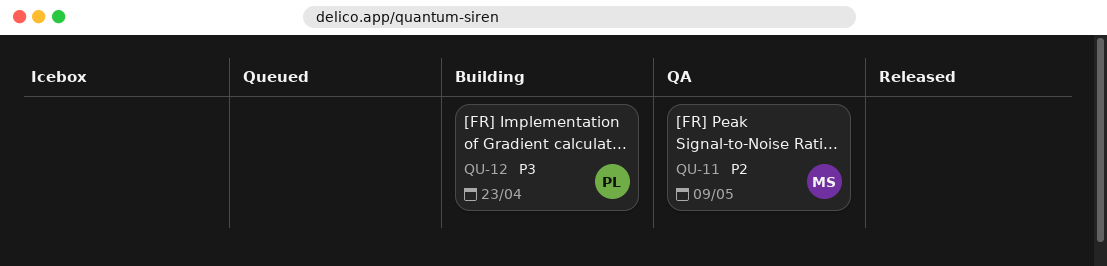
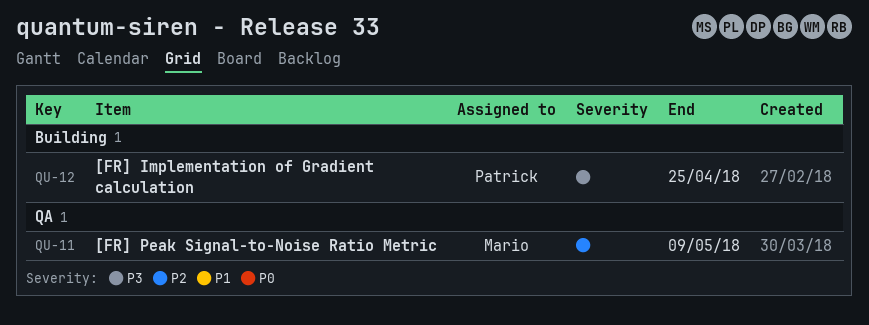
QU-12, due: Apr 23 -> Apr 25

